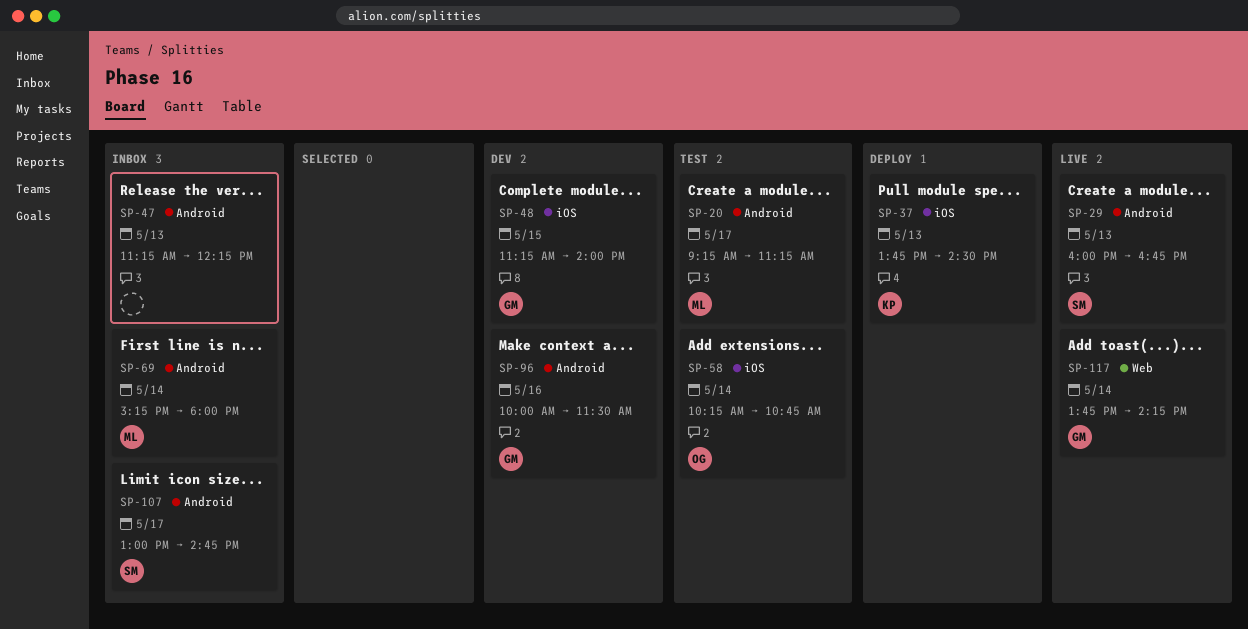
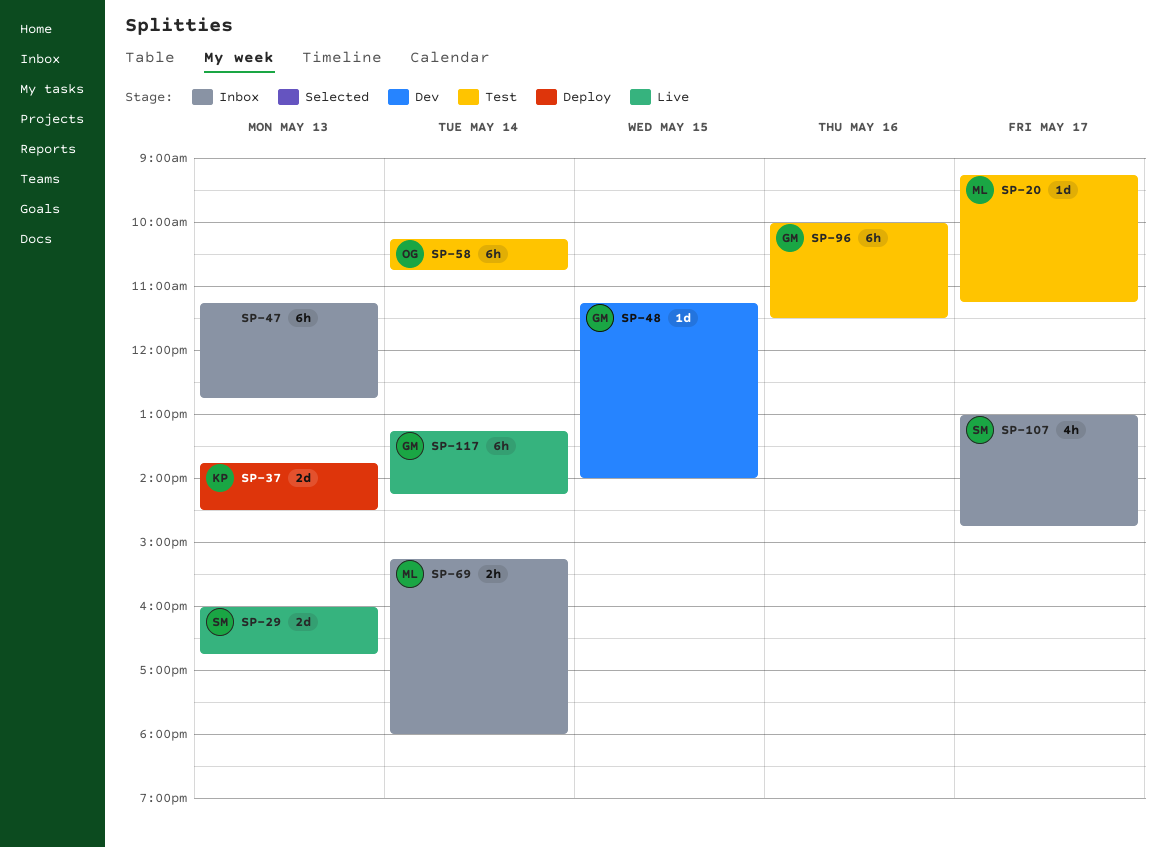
SP-47, ends: 12:15 -> 12:45
SP-96, status: Dev -> Test
SP-117, begins: 13:45 -> 13:15

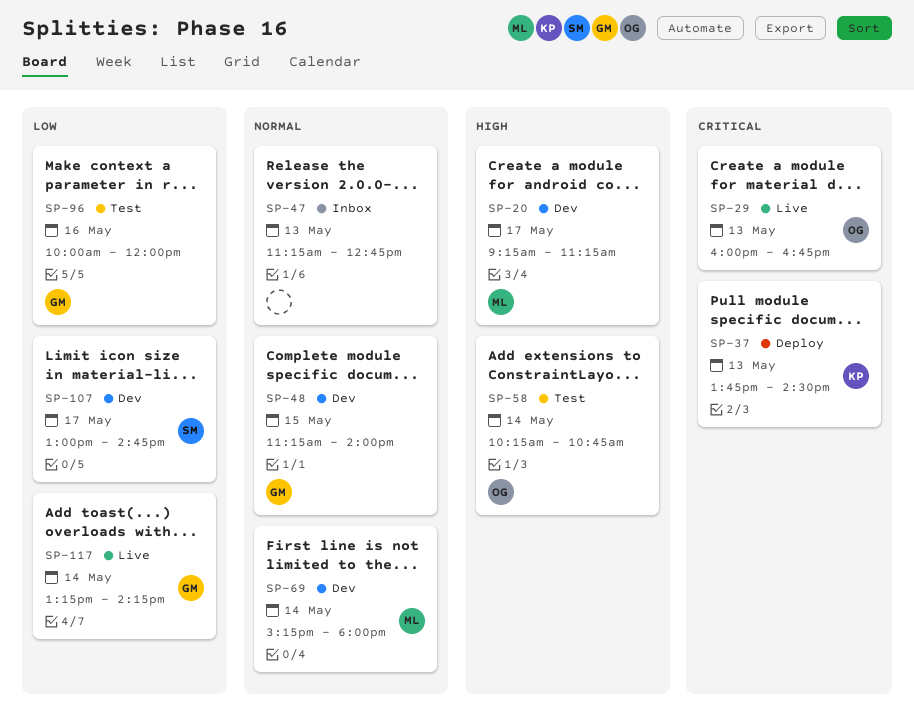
SP-20, status: Test -> Dev
SP-29, owner: SM -> OG
SP-69, status: Inbox -> Dev
SP-96, ends: 11:30 -> 12:00
SP-107, status: Inbox -> Dev

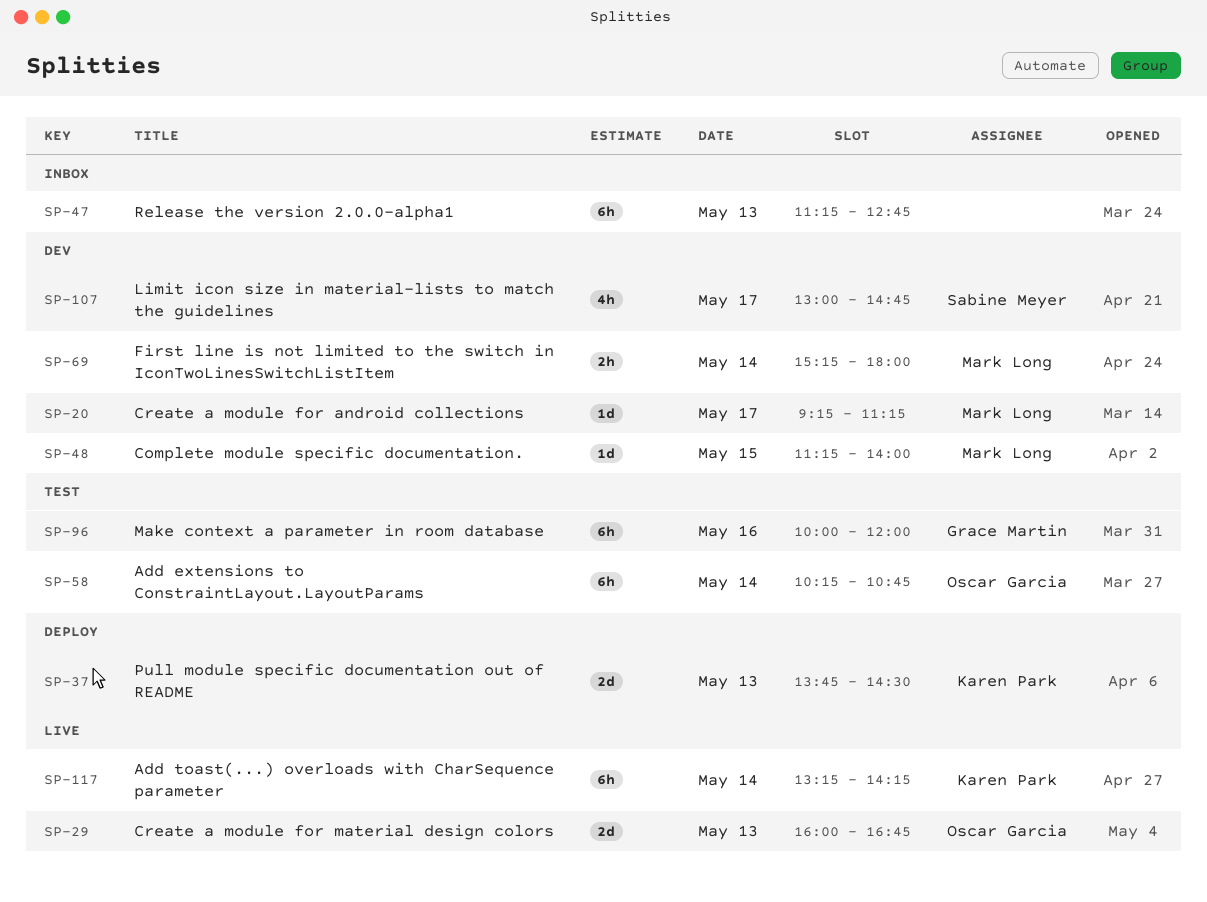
SP-48, owner: Grace Martin -> Mark Long
SP-117, owner: Grace Martin -> Karen Park

